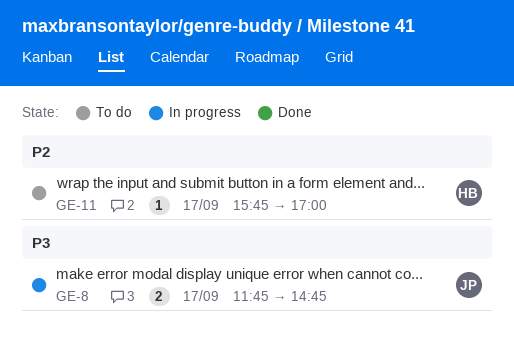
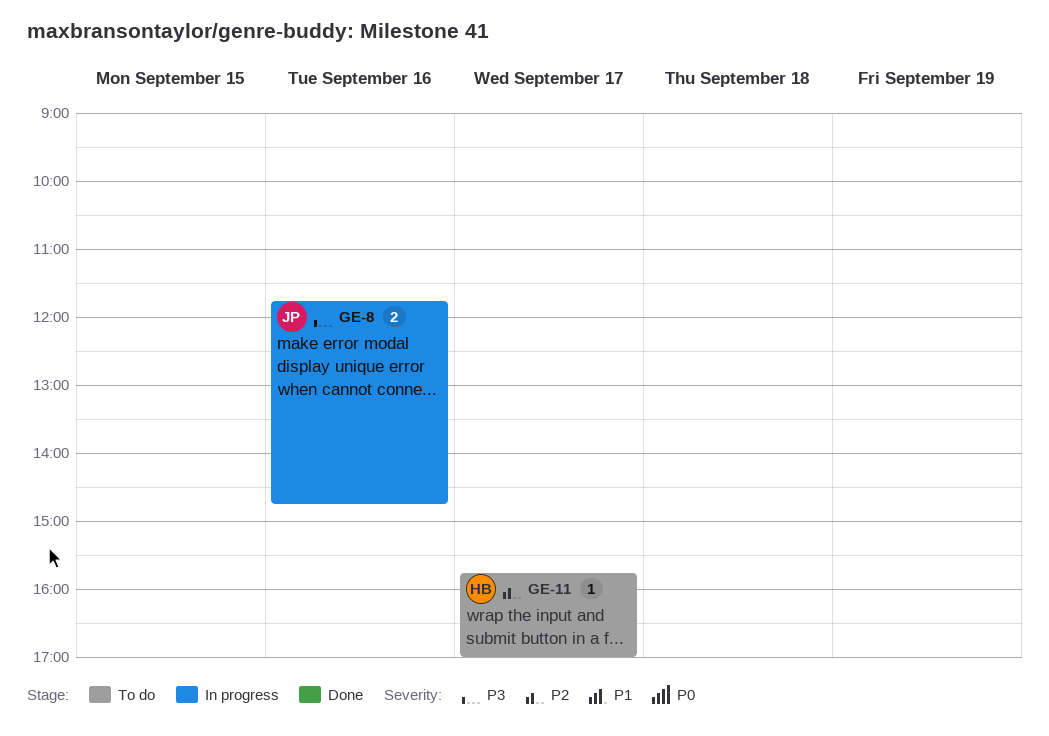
GE-8, day: Sep 17 -> Sep 16

